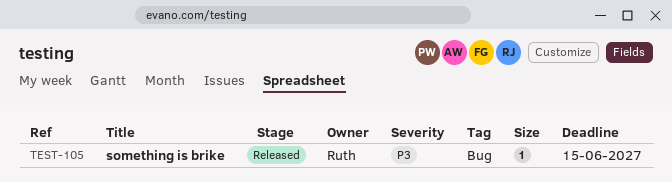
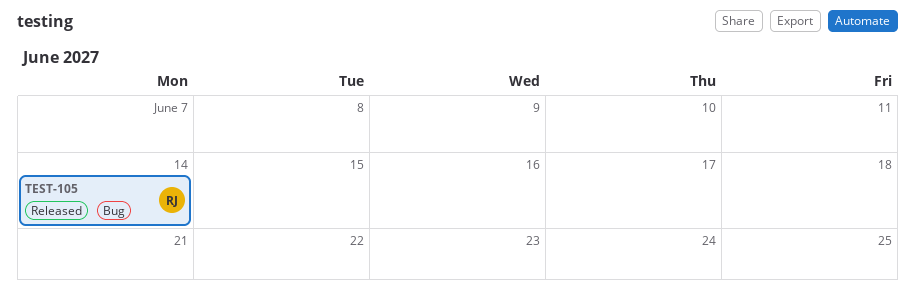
TEST-105, due: Jun 15 -> Jun 14

